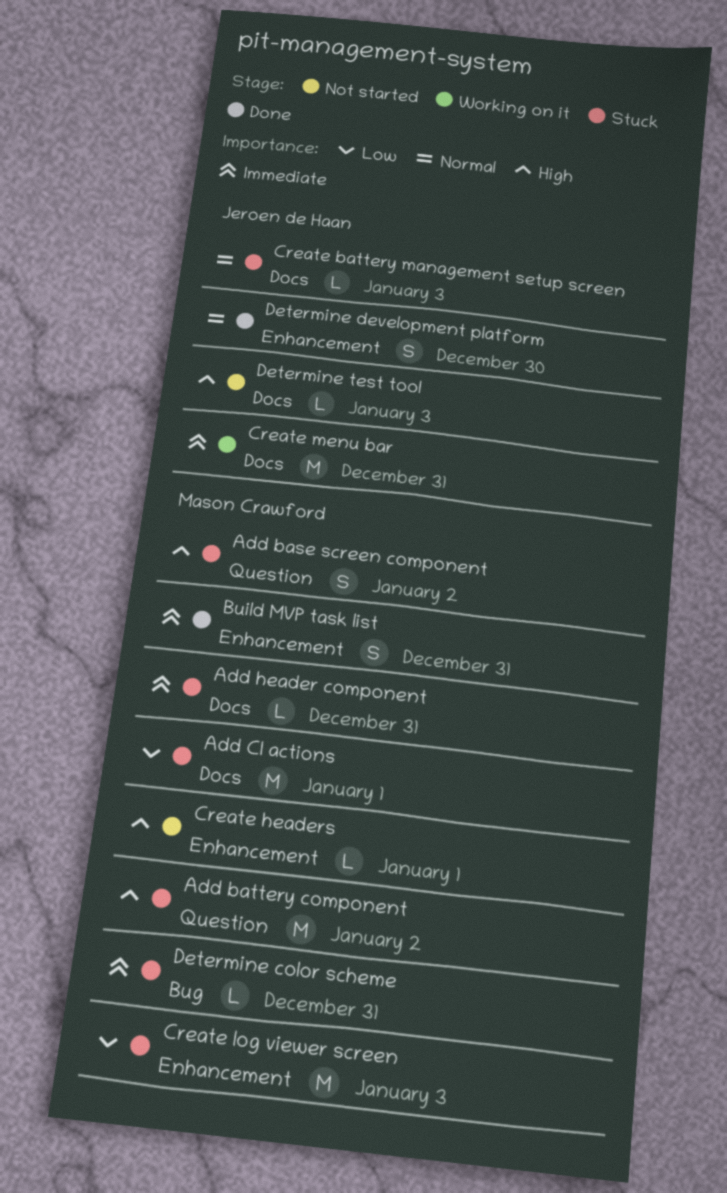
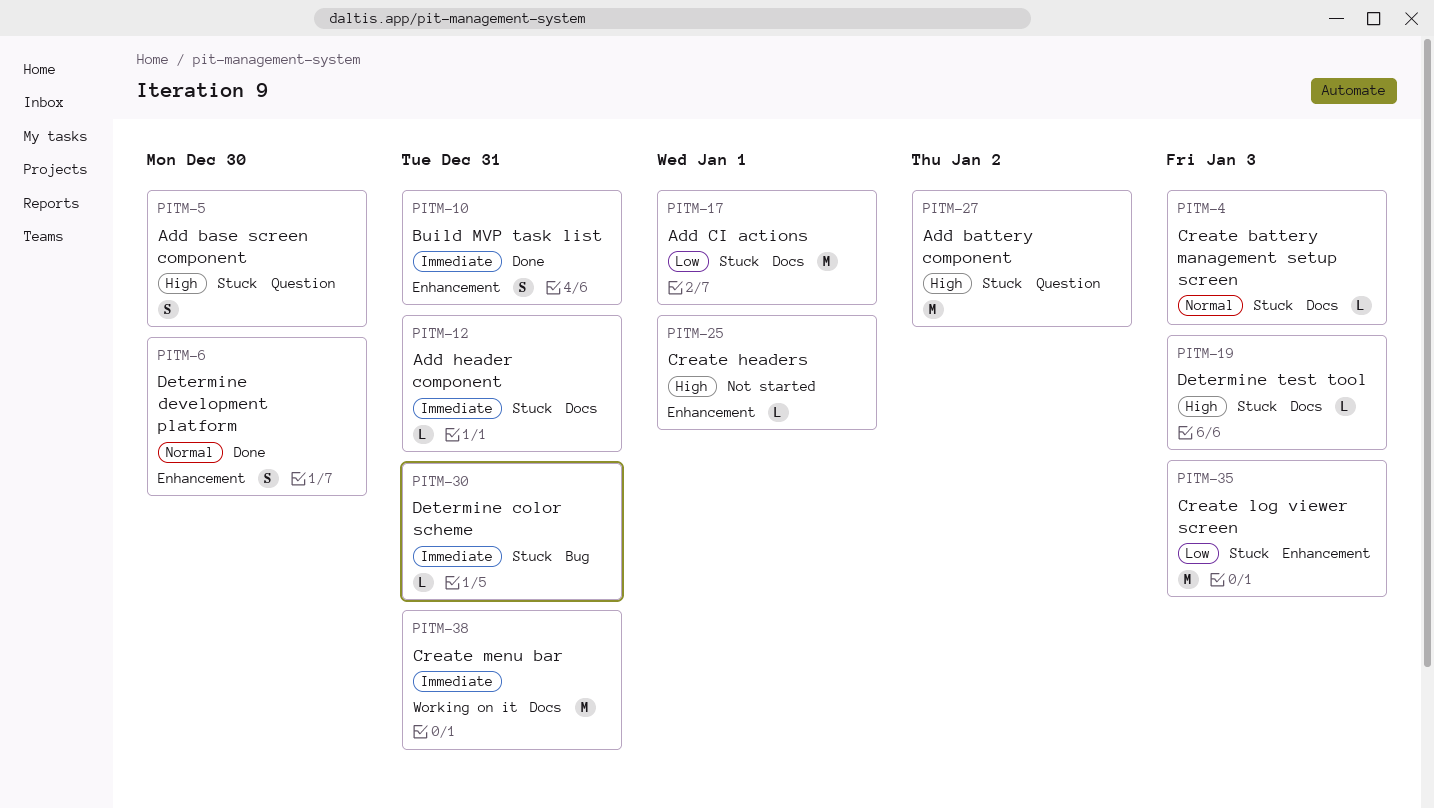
Add base screen component, due: Jan 2 -> Dec 30
Determine test tool, status: Not started -> Stuck

